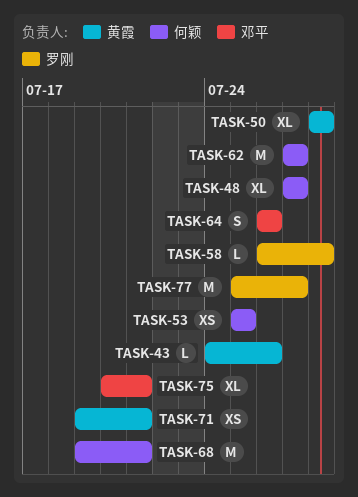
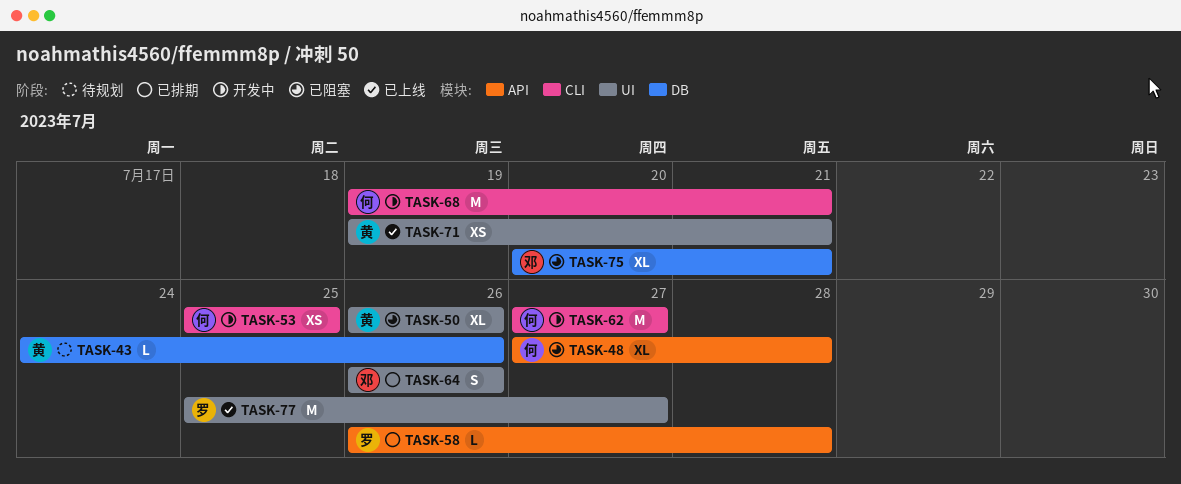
TASK-48, due: Jul 27 -> Jul 28
TASK-50, start: Jul 28 -> Jul 26
TASK-50, due: Jul 28 -> Jul 26

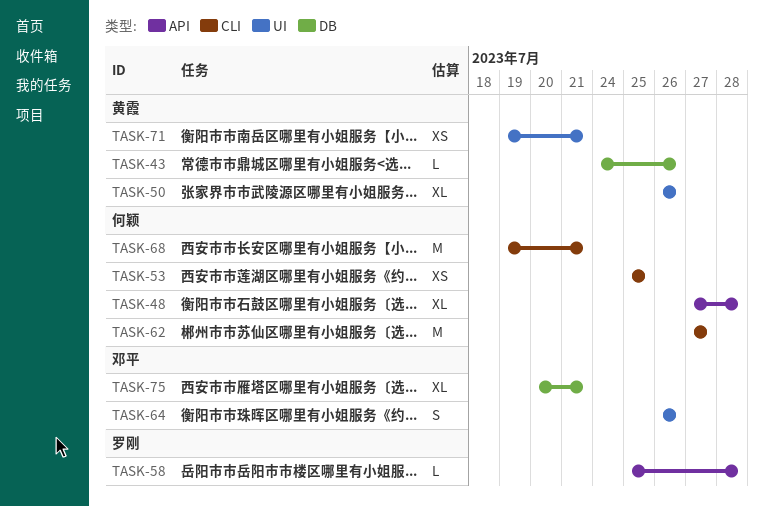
TASK-58, start: Jul 26 -> Jul 25
TASK-77: present -> none

